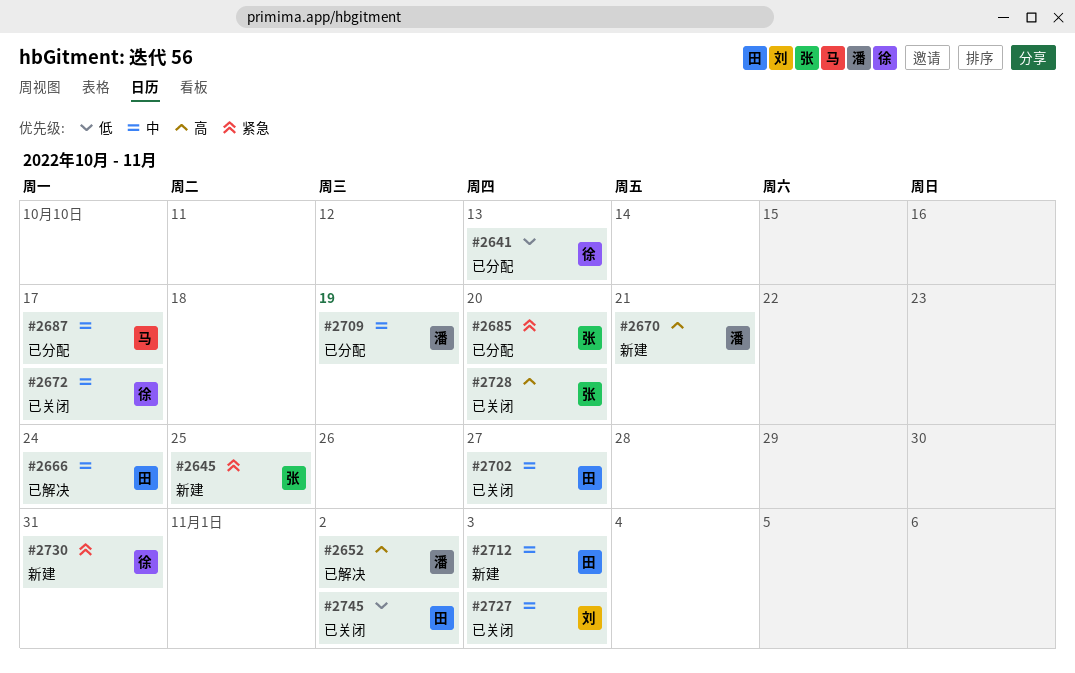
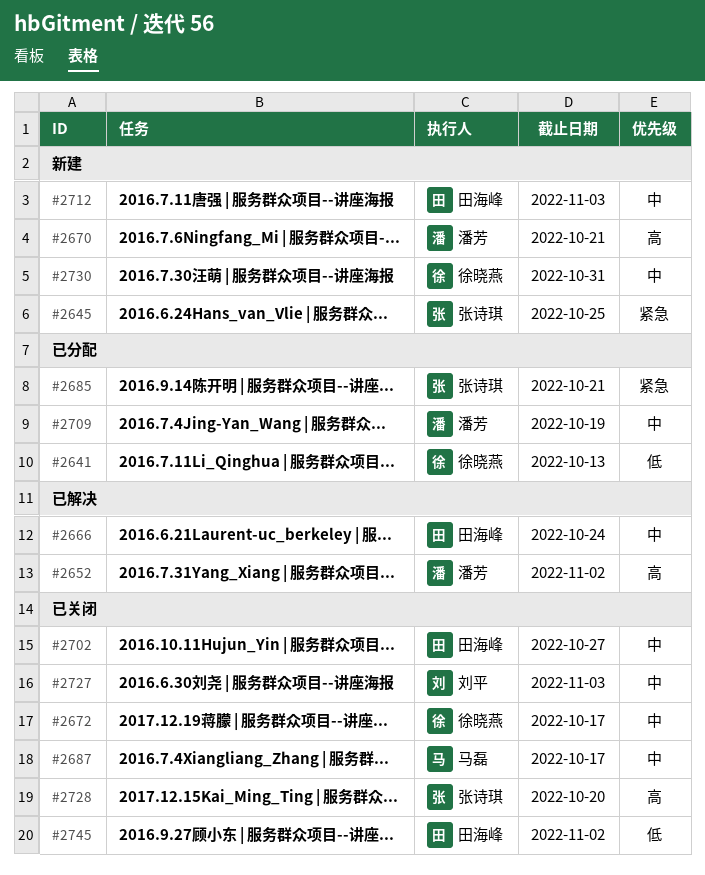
#2685, due: Oct 20 -> Oct 21
#2687, status: 已分配 -> 已关闭
#2730, priority: 紧急 -> 中

